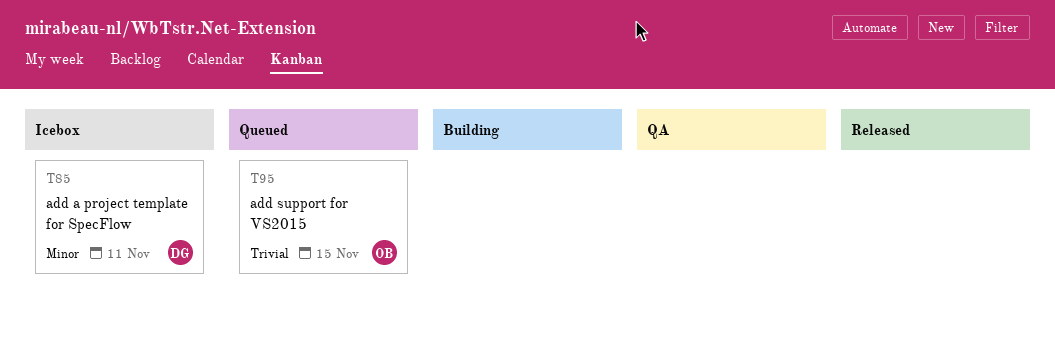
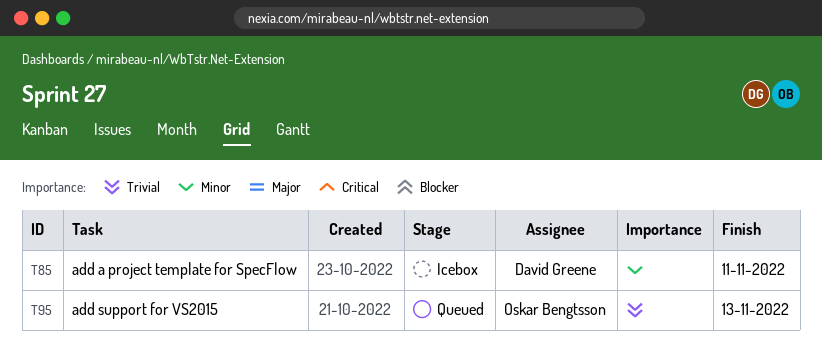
T95, due: Nov 15 -> Nov 13

